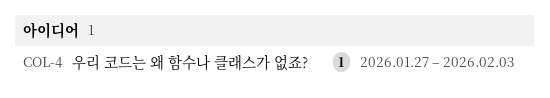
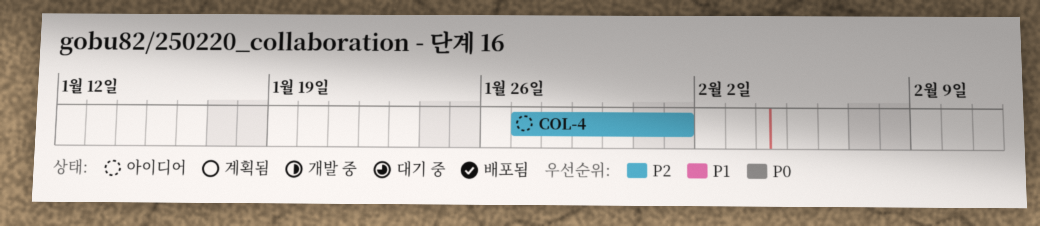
COL-4, due: Feb 3 -> Feb 1

